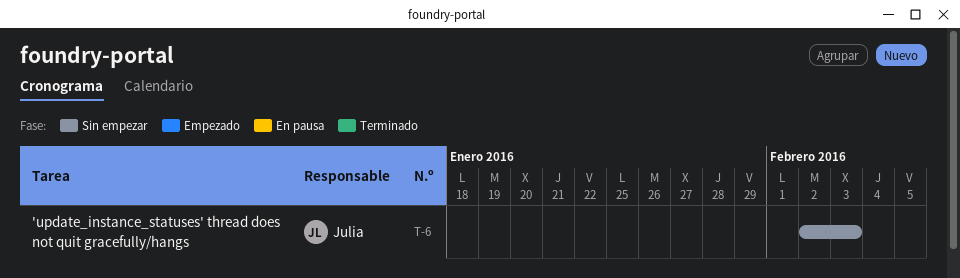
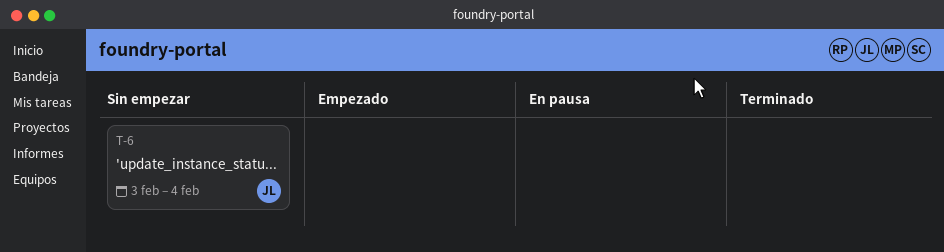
T-6, start: Feb 2 -> Feb 3
T-6, due: Feb 3 -> Feb 4

